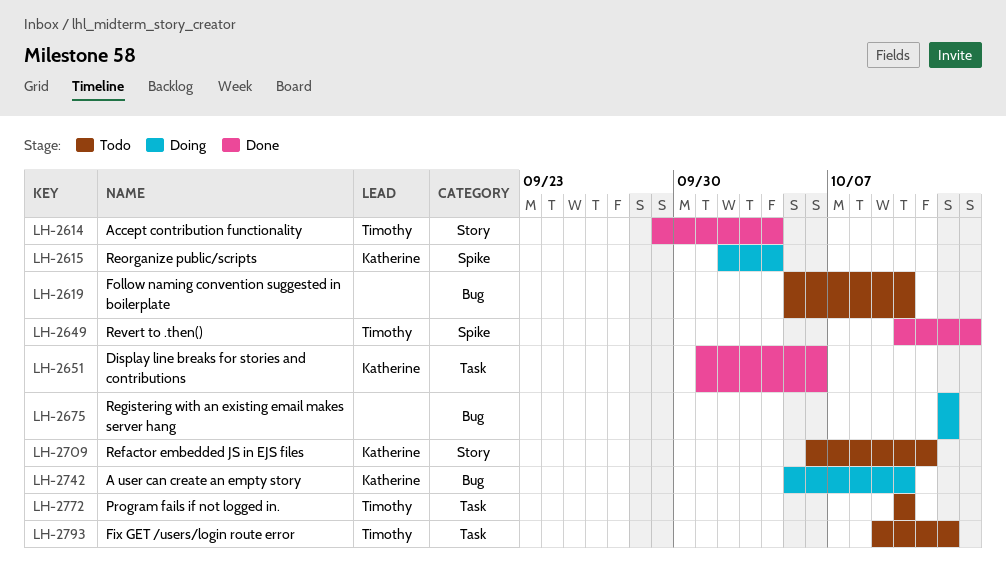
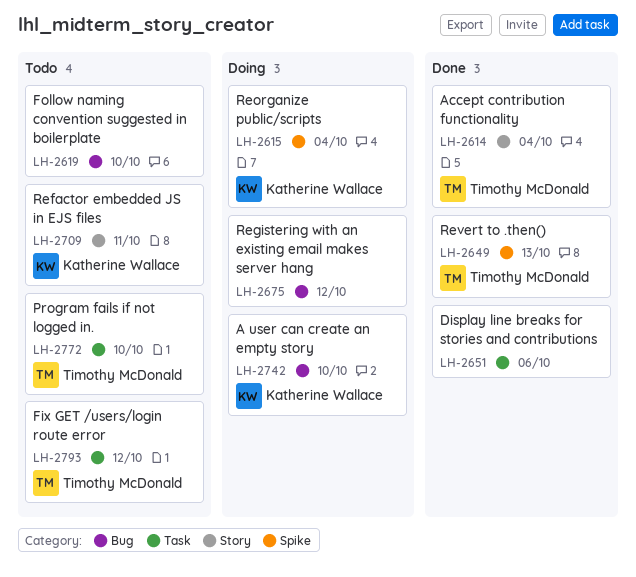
LH-2651, owner: Katherine Wallace -> none

